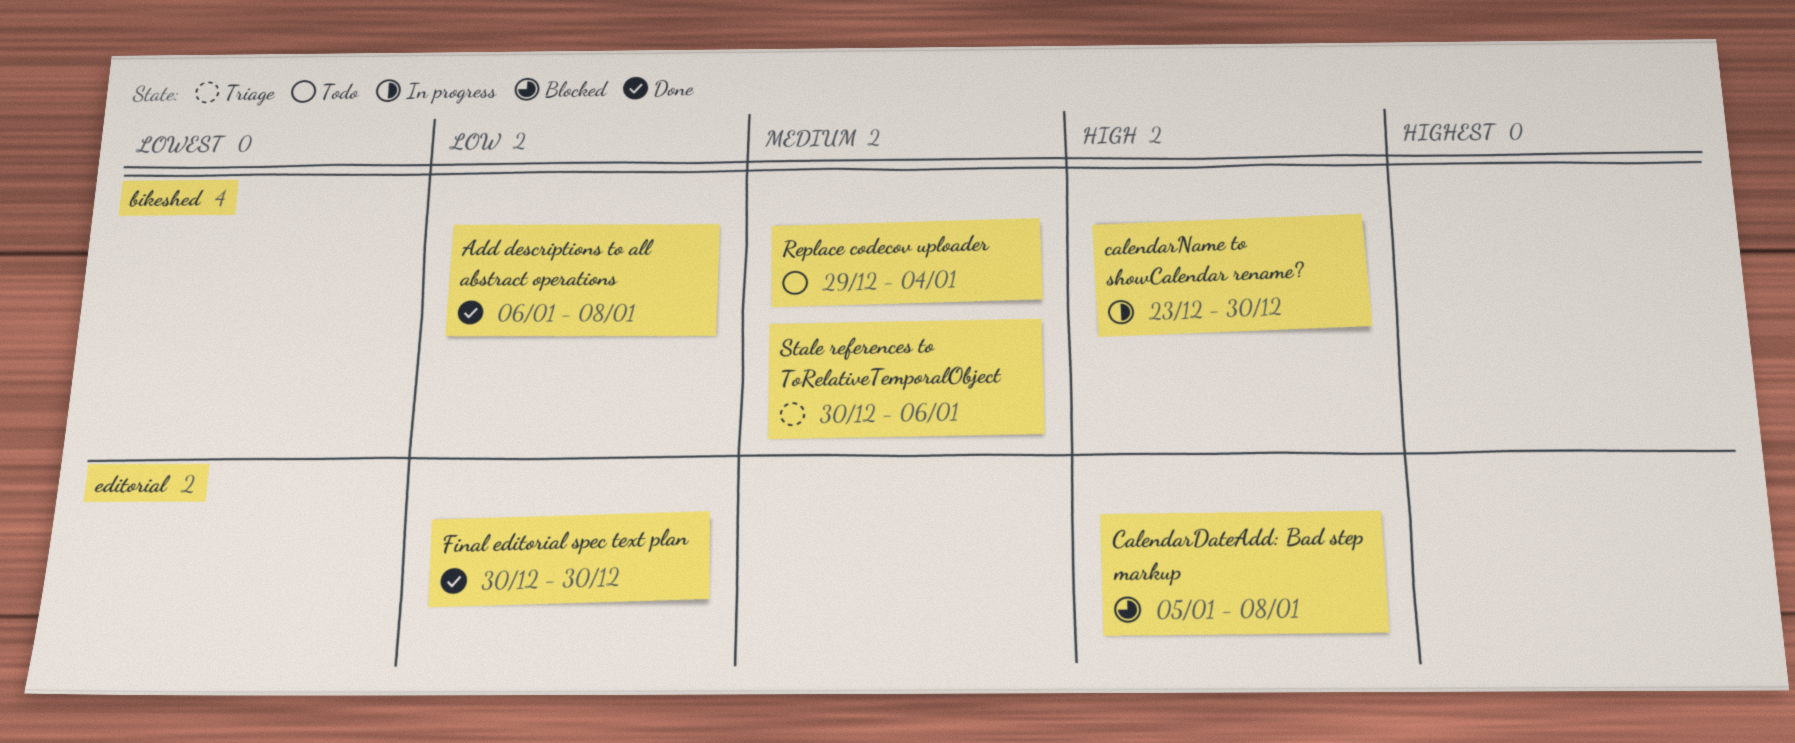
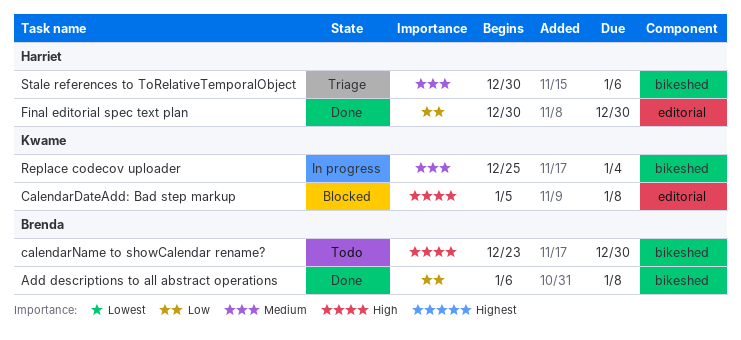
calendarName to showCalendar rename?, status: In progress -> Todo
Replace codecov uploader, status: Todo -> In progress
Replace codecov uploader, start: Dec 29 -> Dec 25

